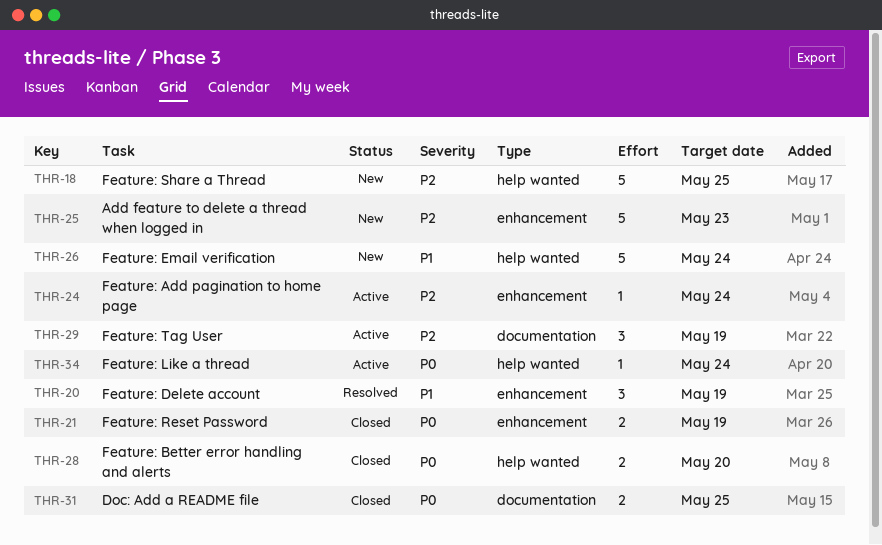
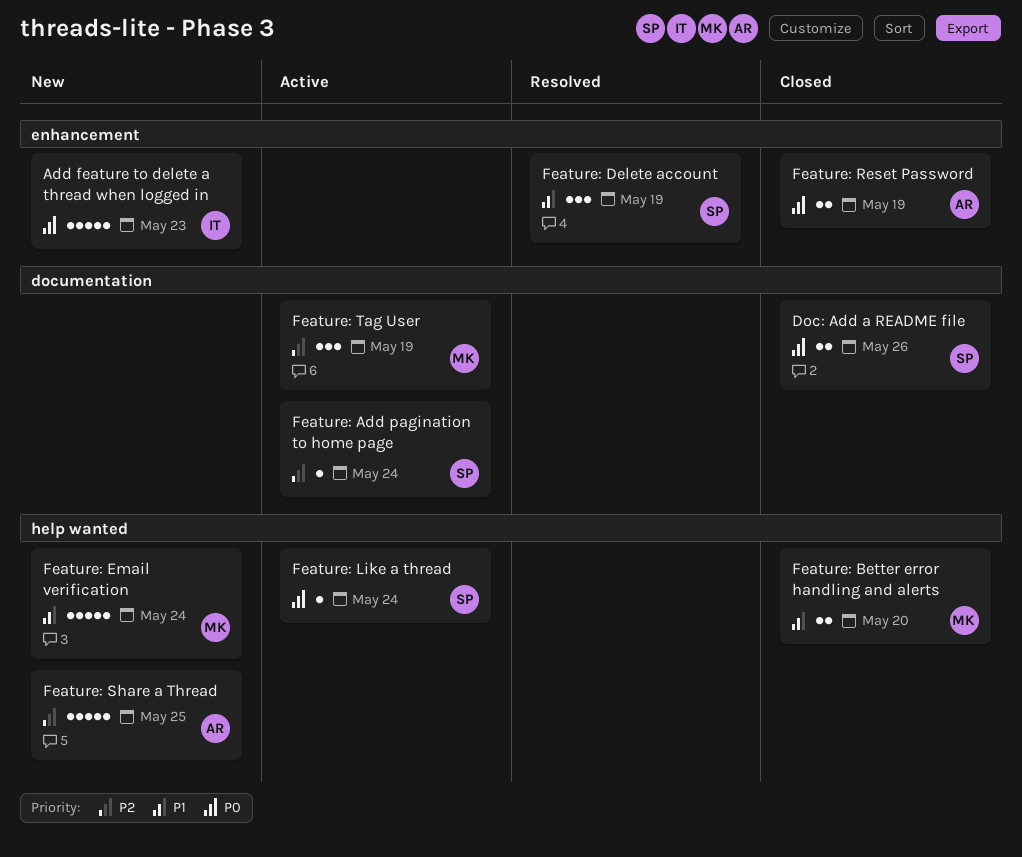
Add feature to delete a thread when logged in, priority: P2 -> P0
Doc: Add a README file, due: May 25 -> May 26
Feature: Add pagination to home page, label: enhancement -> documentation
Feature: Better error handling and alerts, priority: P0 -> P1

